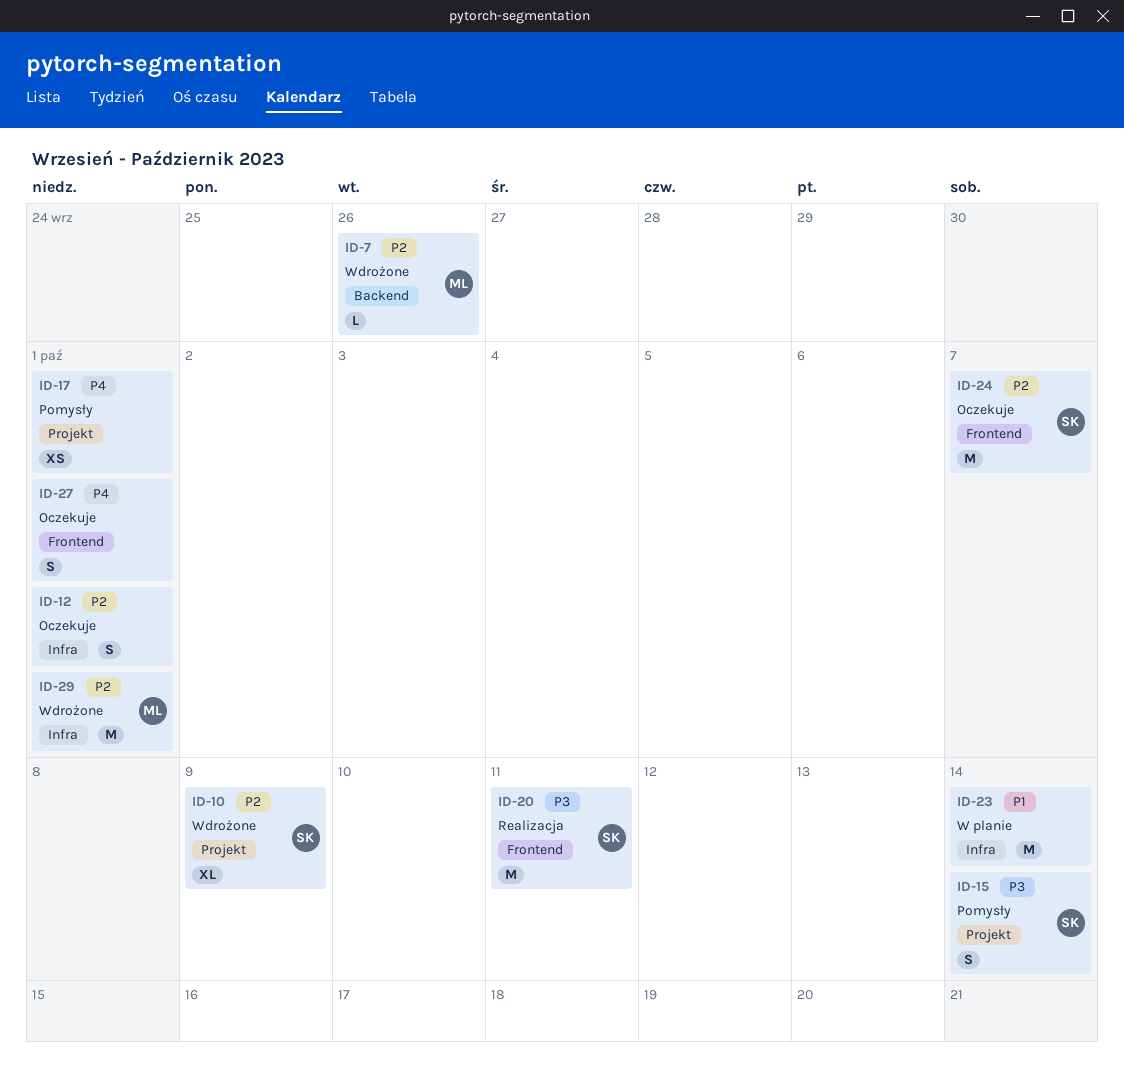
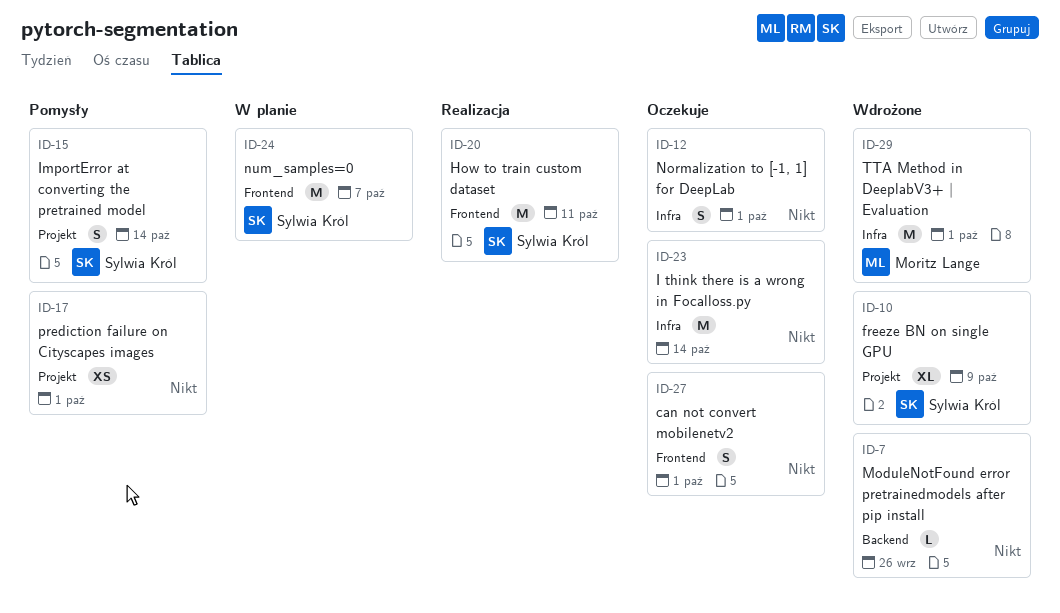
ID-7, owner: Moritz Lange -> none
ID-23, status: W planie -> Oczekuje
ID-24, status: Oczekuje -> W planie

